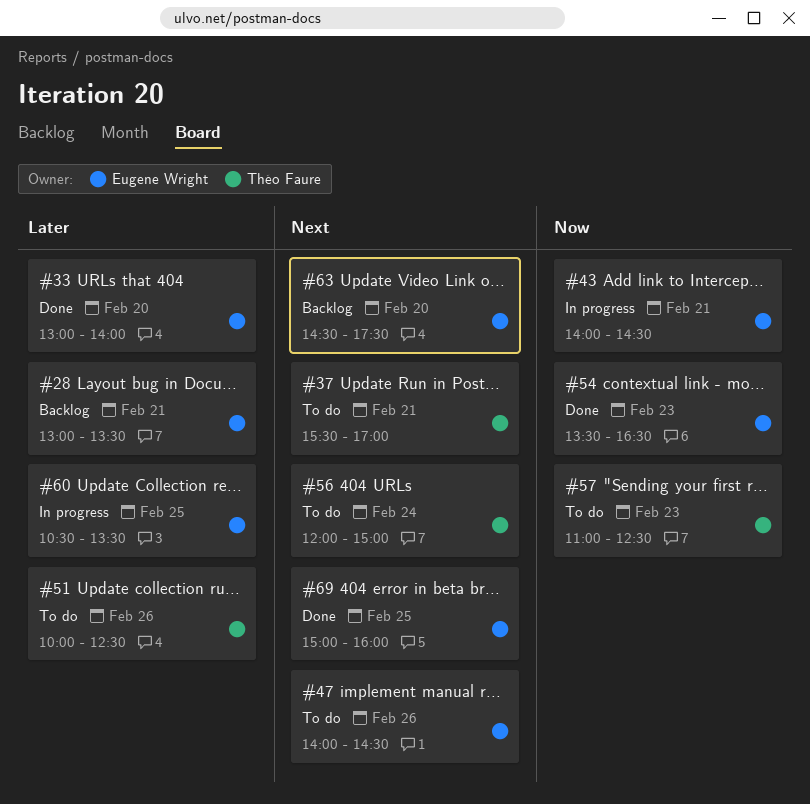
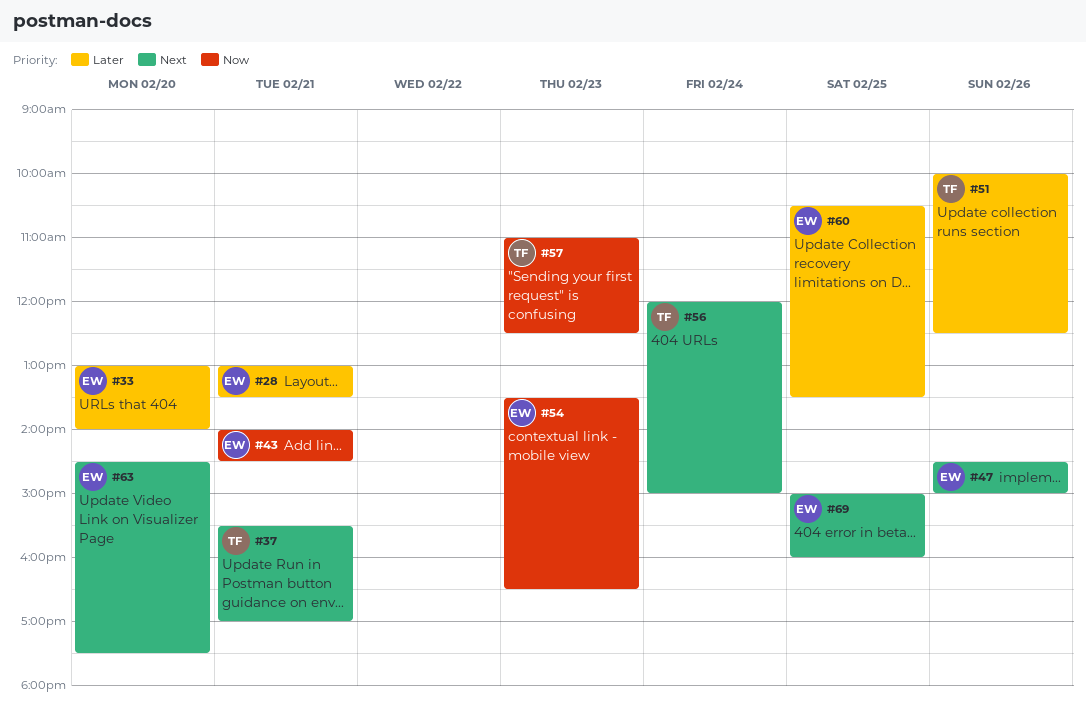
#47, begins: 14:00 -> 14:30
#47, ends: 14:30 -> 15:00

